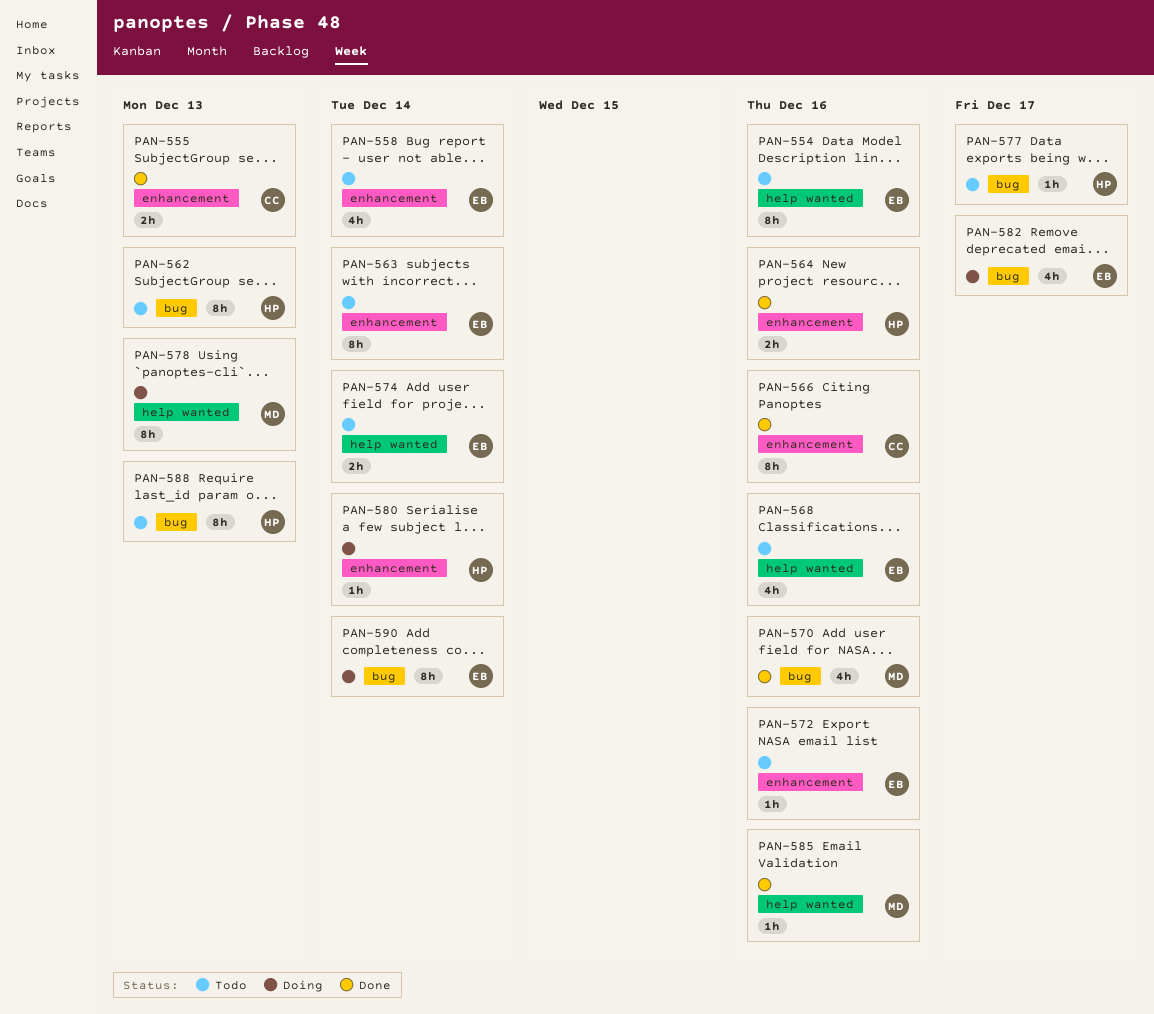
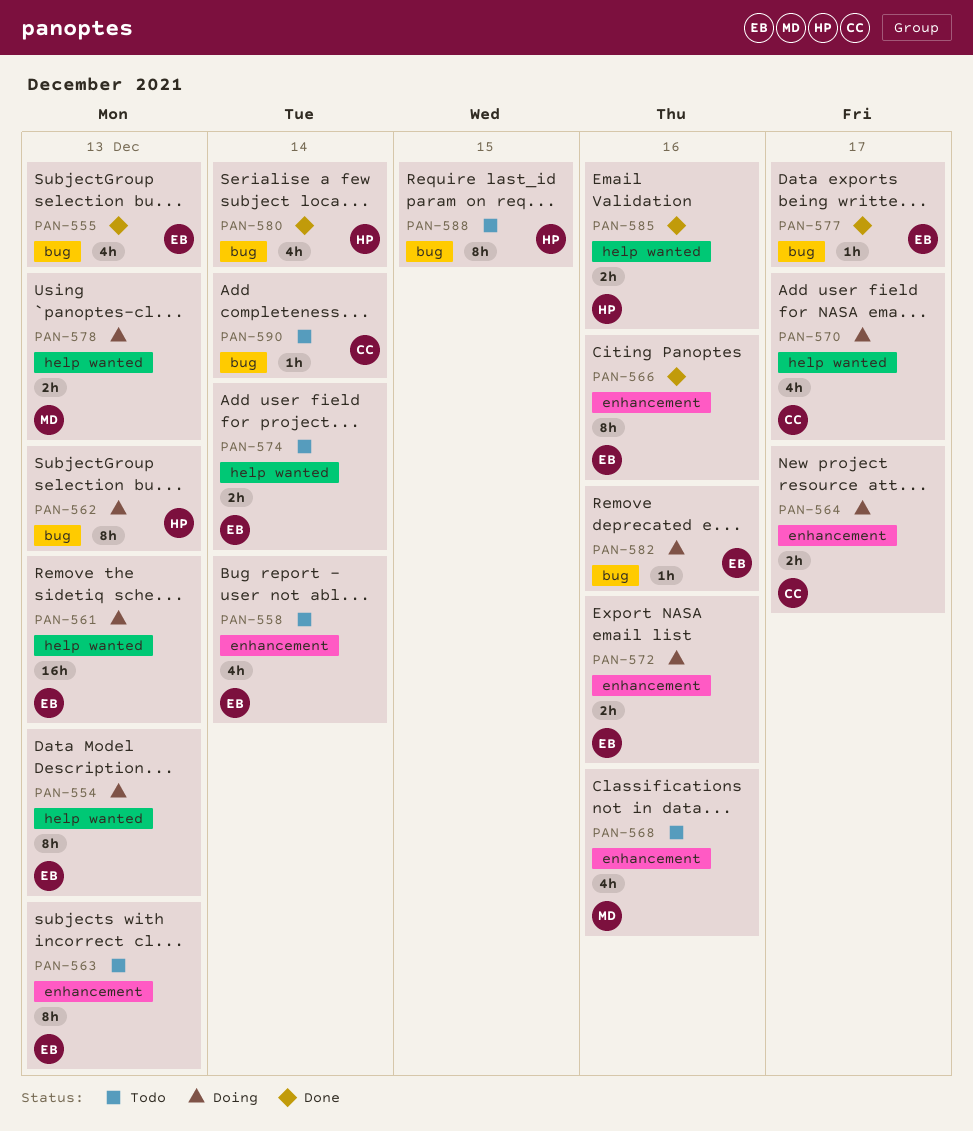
PAN-554, status: Todo -> Doing
PAN-554, due: Dec 16 -> Dec 13
PAN-555, owner: CC -> EB
PAN-555, label: enhancement -> bug
PAN-555, estimate: 2h -> 4h
PAN-561: none -> present
PAN-562, status: Todo -> Doing
PAN-563, due: Dec 14 -> Dec 13
PAN-564, status: Done -> Doing
PAN-564, owner: HP -> CC
PAN-564, due: Dec 16 -> Dec 17
PAN-566, owner: CC -> EB
PAN-568, owner: EB -> MD
PAN-568, label: help wanted -> enhancement
PAN-570, status: Done -> Doing
PAN-570, owner: MD -> CC
PAN-570, label: bug -> help wanted
PAN-570, due: Dec 16 -> Dec 17
PAN-572, status: Todo -> Doing
PAN-572, estimate: 1h -> 2h
PAN-577, status: Todo -> Done
PAN-577, owner: HP -> EB
PAN-578, estimate: 8h -> 2h
PAN-580, status: Doing -> Done
PAN-580, label: enhancement -> bug
PAN-580, estimate: 1h -> 4h
PAN-582, estimate: 4h -> 1h
PAN-582, due: Dec 17 -> Dec 16
PAN-585, owner: MD -> HP
PAN-585, estimate: 1h -> 2h
PAN-588, due: Dec 13 -> Dec 15
PAN-590, status: Doing -> Todo
PAN-590, owner: EB -> CC
PAN-590, estimate: 8h -> 1h

